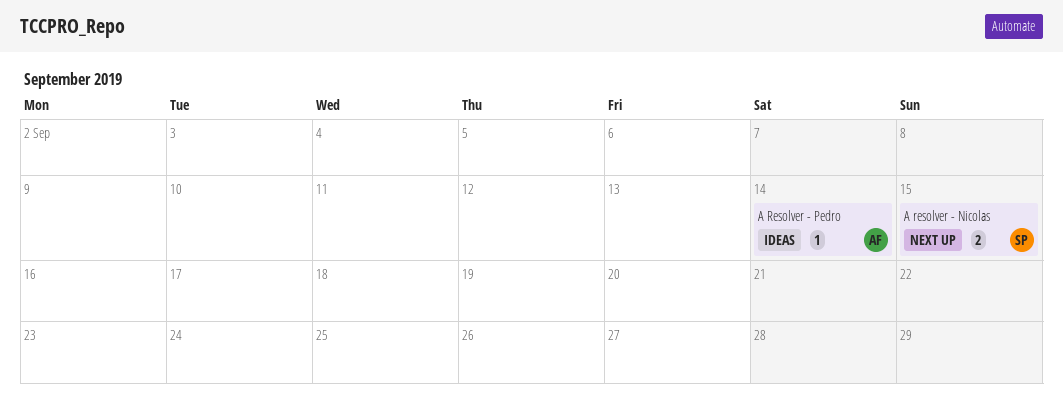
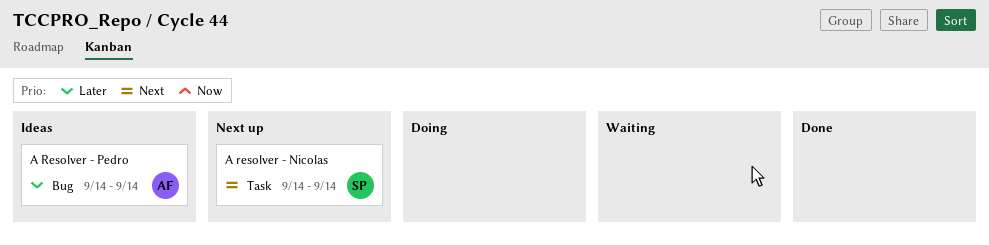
A resolver - Nicolas, due: Sep 15 -> Sep 14

